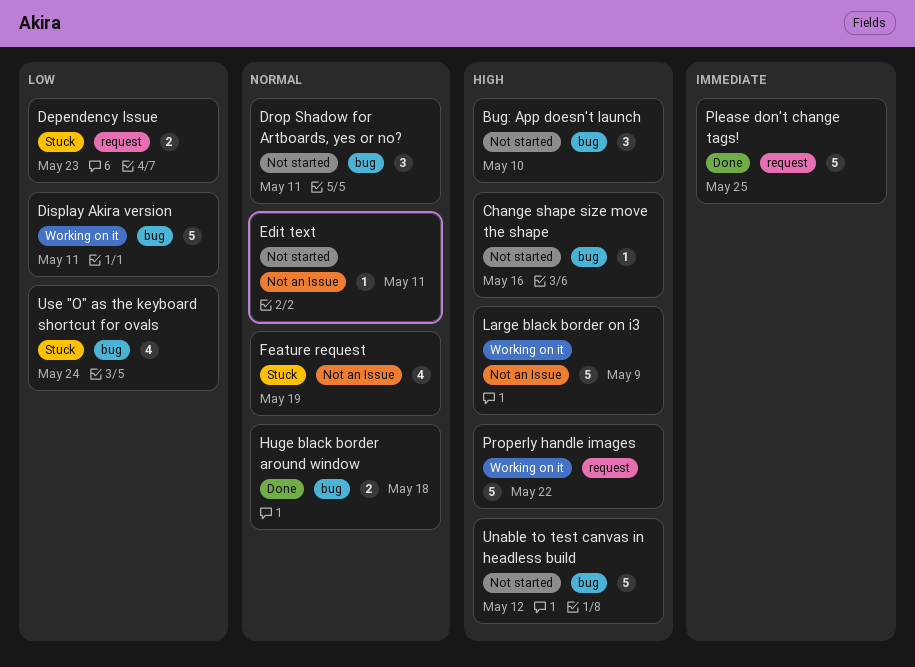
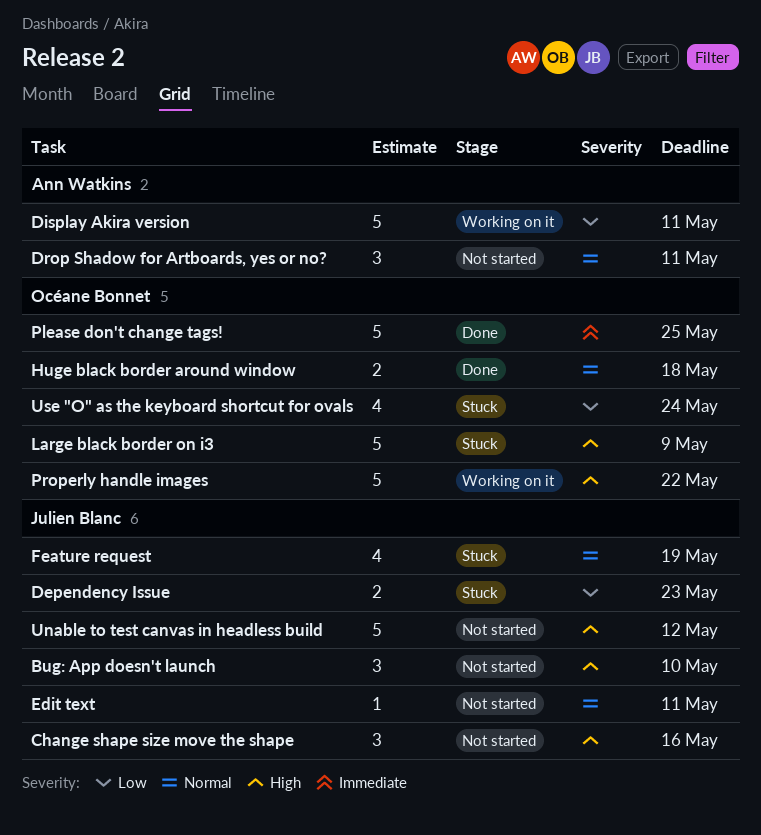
Change shape size move the shape, estimate: 1 -> 3
Large black border on i3, status: Working on it -> Stuck

